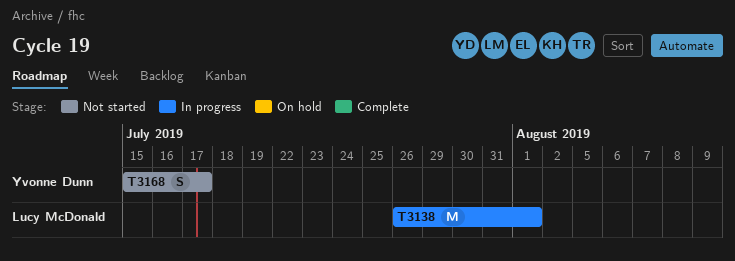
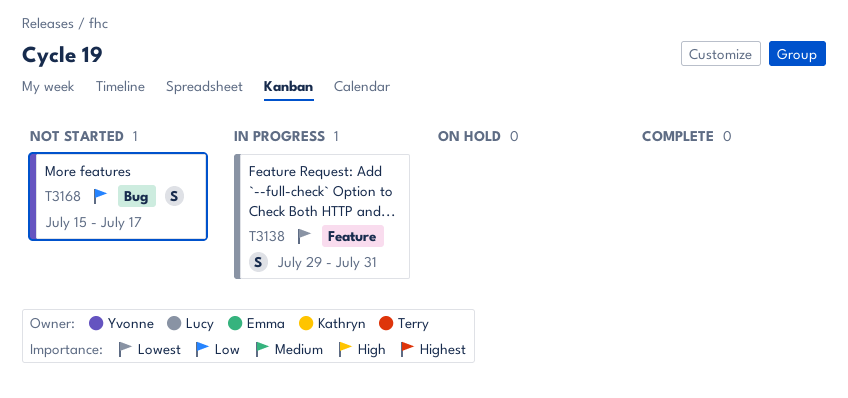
T3138, estimate: M -> S
T3138, start: Jul 26 -> Jul 29
T3138, due: Aug 1 -> Jul 31

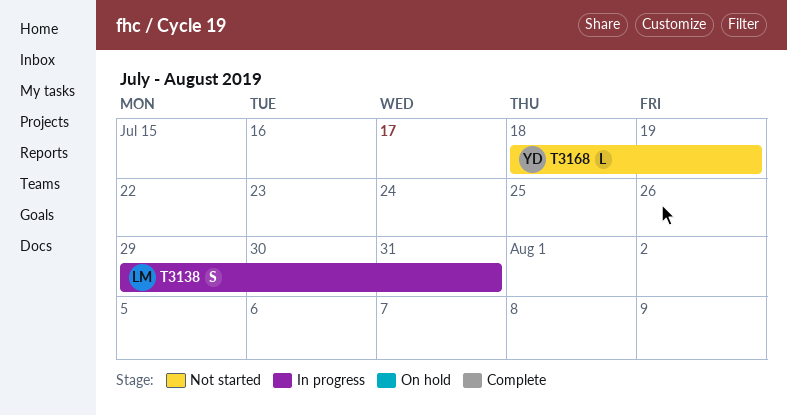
T3168, estimate: S -> L
T3168, start: Jul 15 -> Jul 18
T3168, due: Jul 17 -> Jul 19

